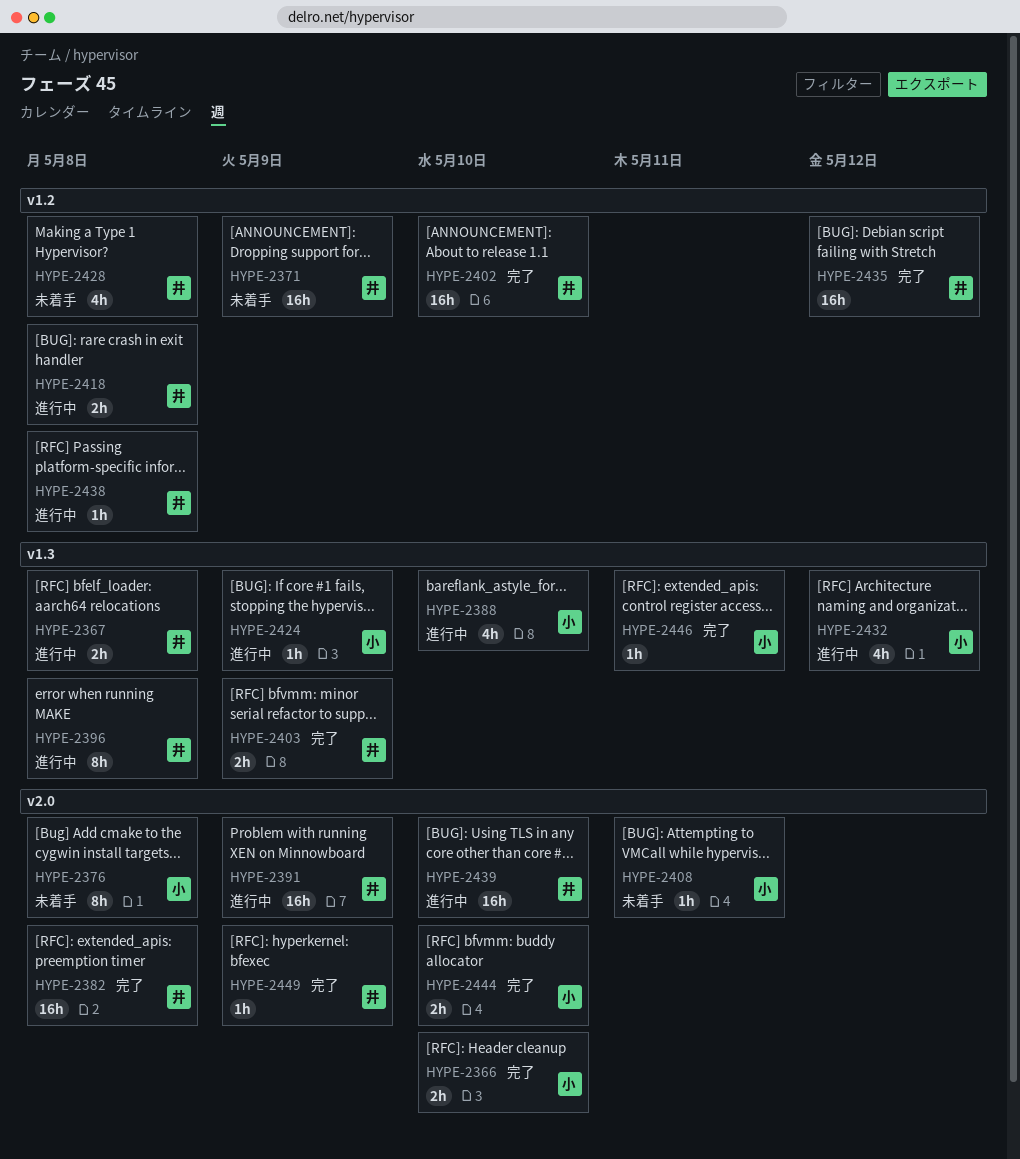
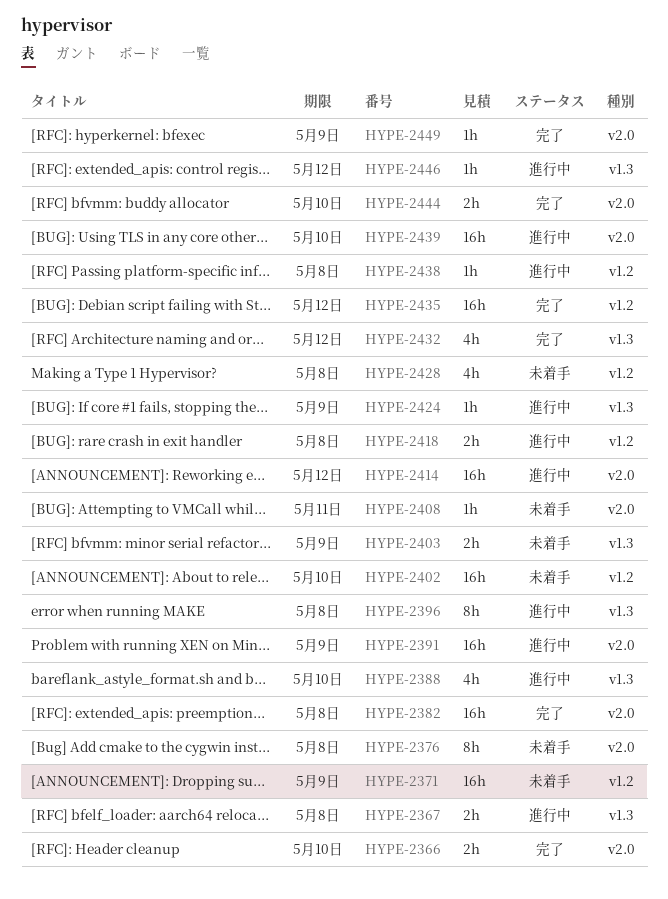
HYPE-2402, status: 完了 -> 未着手
HYPE-2403, status: 完了 -> 未着手
HYPE-2414: none -> present
HYPE-2432, status: 進行中 -> 完了
HYPE-2446, status: 完了 -> 進行中
HYPE-2446, due: May 11 -> May 12

